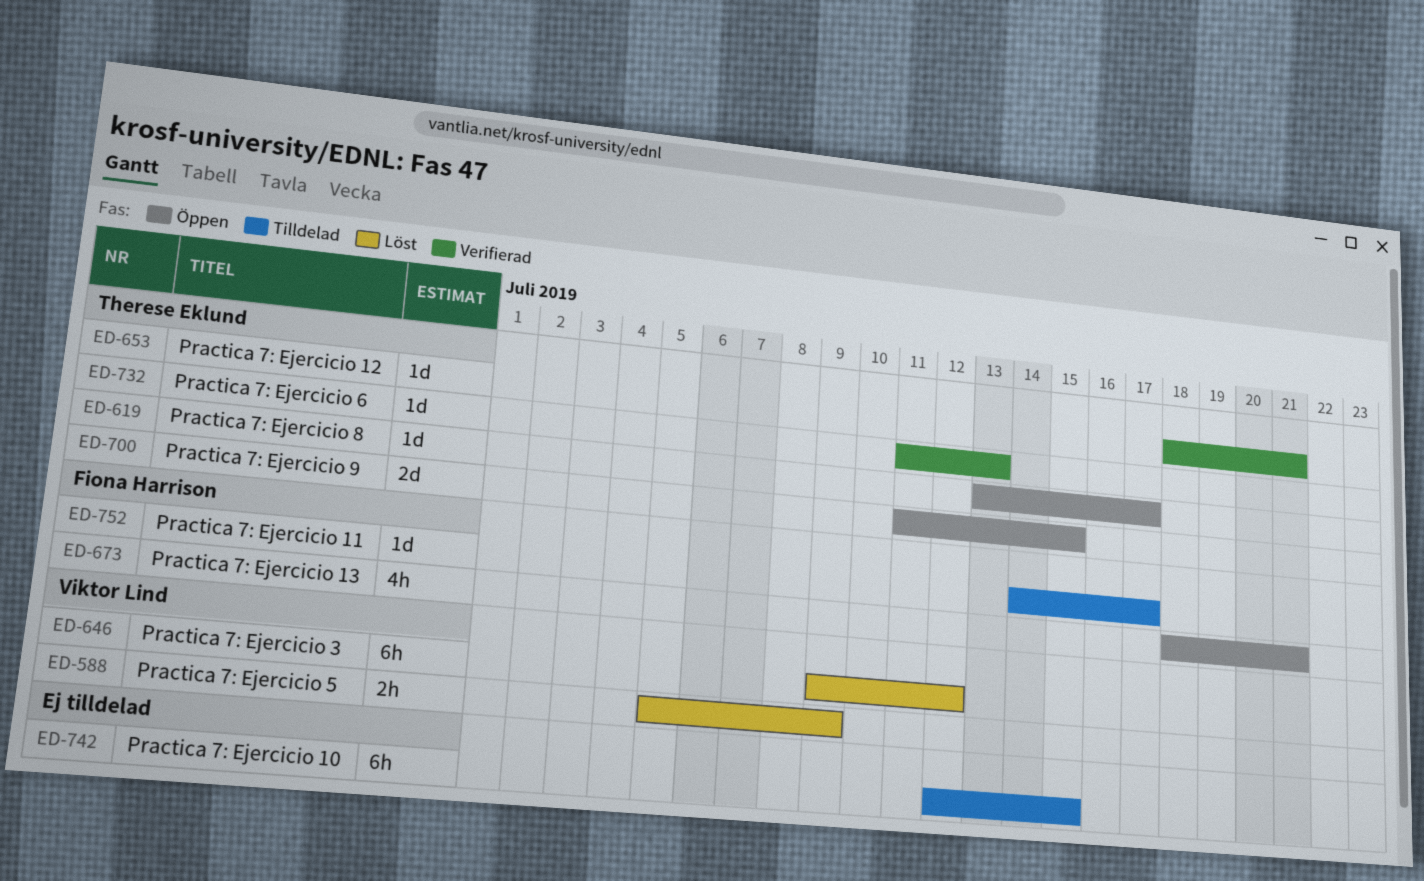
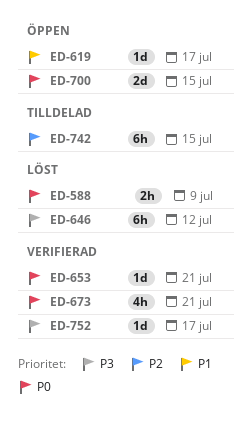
ED-673, status: Öppen -> Verifierad
ED-732: present -> none
ED-752, status: Tilldelad -> Verifierad

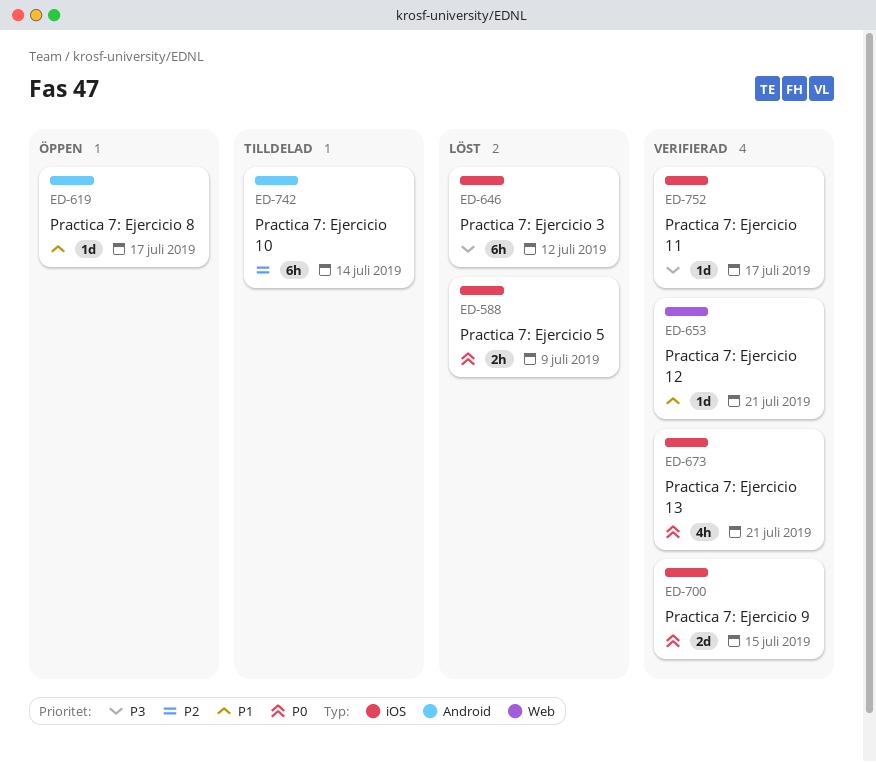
ED-653, priority: P0 -> P1
ED-700, status: Öppen -> Verifierad
ED-742, due: Jul 15 -> Jul 14

